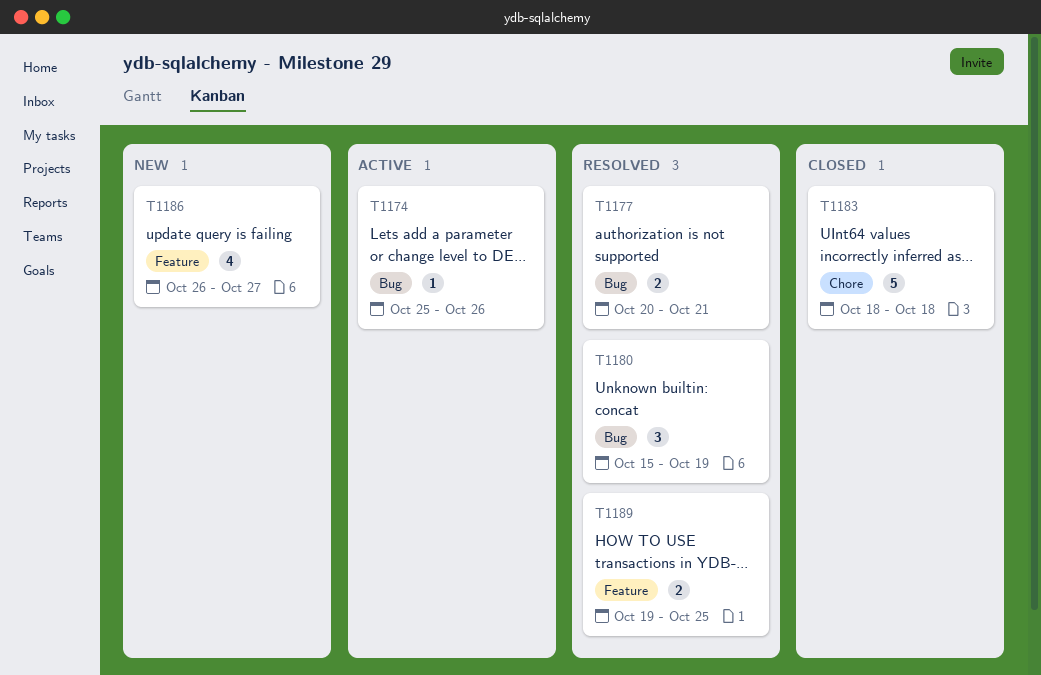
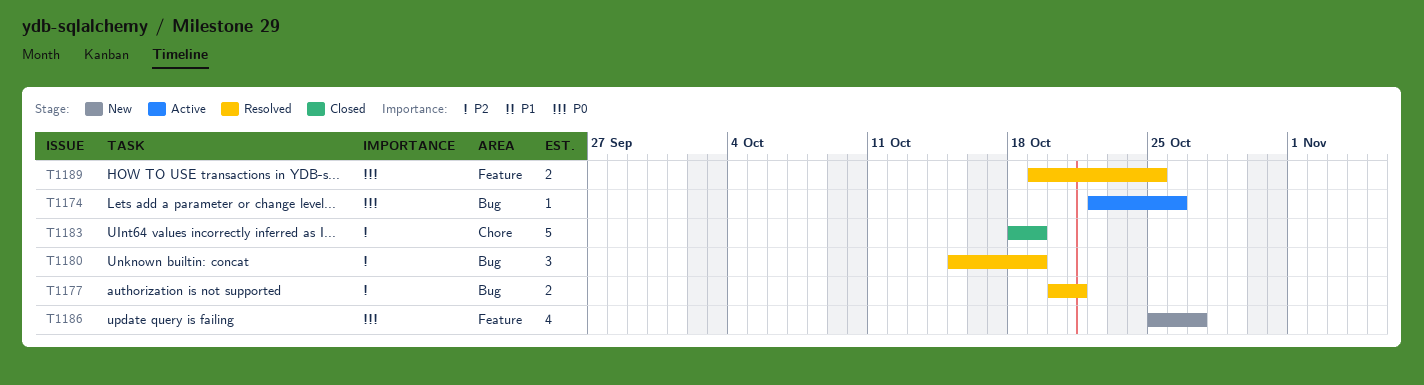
T1174, start: Oct 25 -> Oct 22
T1183, due: Oct 18 -> Oct 19
T1186, start: Oct 26 -> Oct 25

